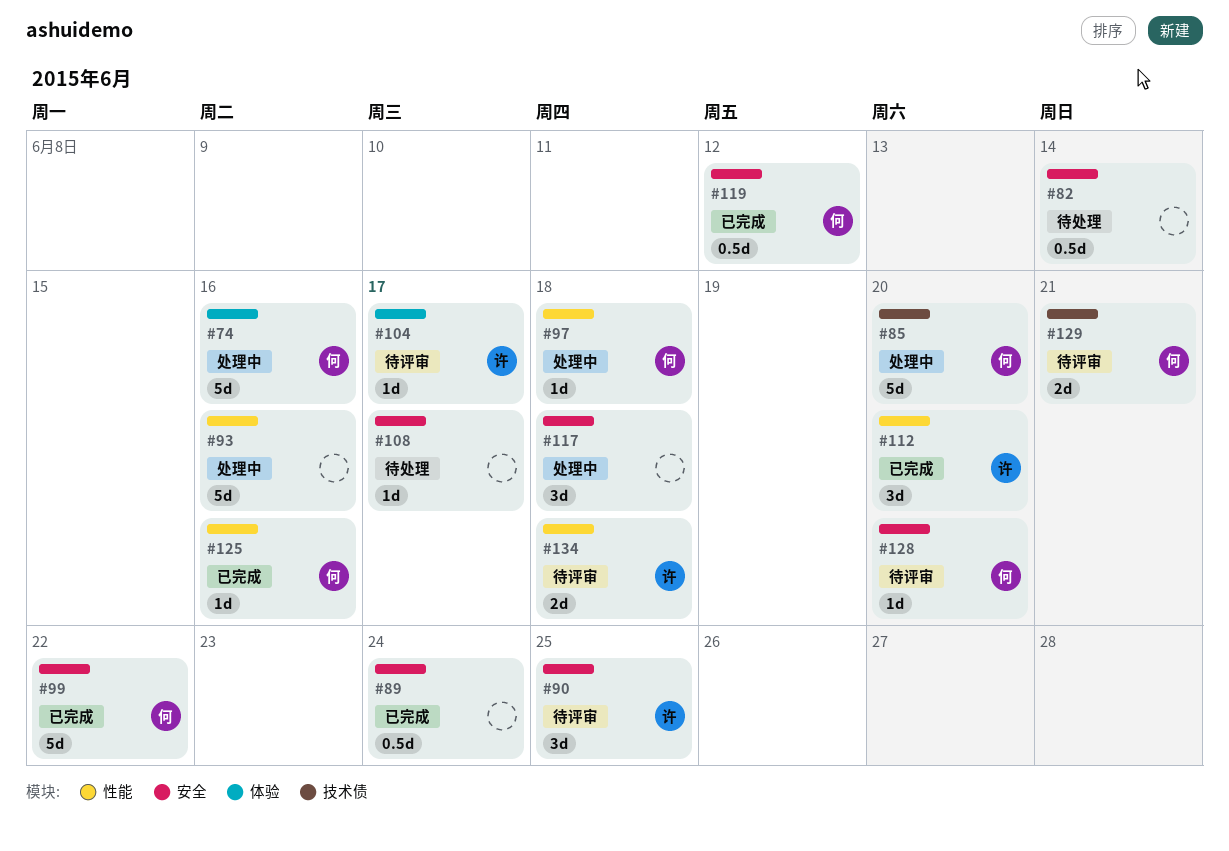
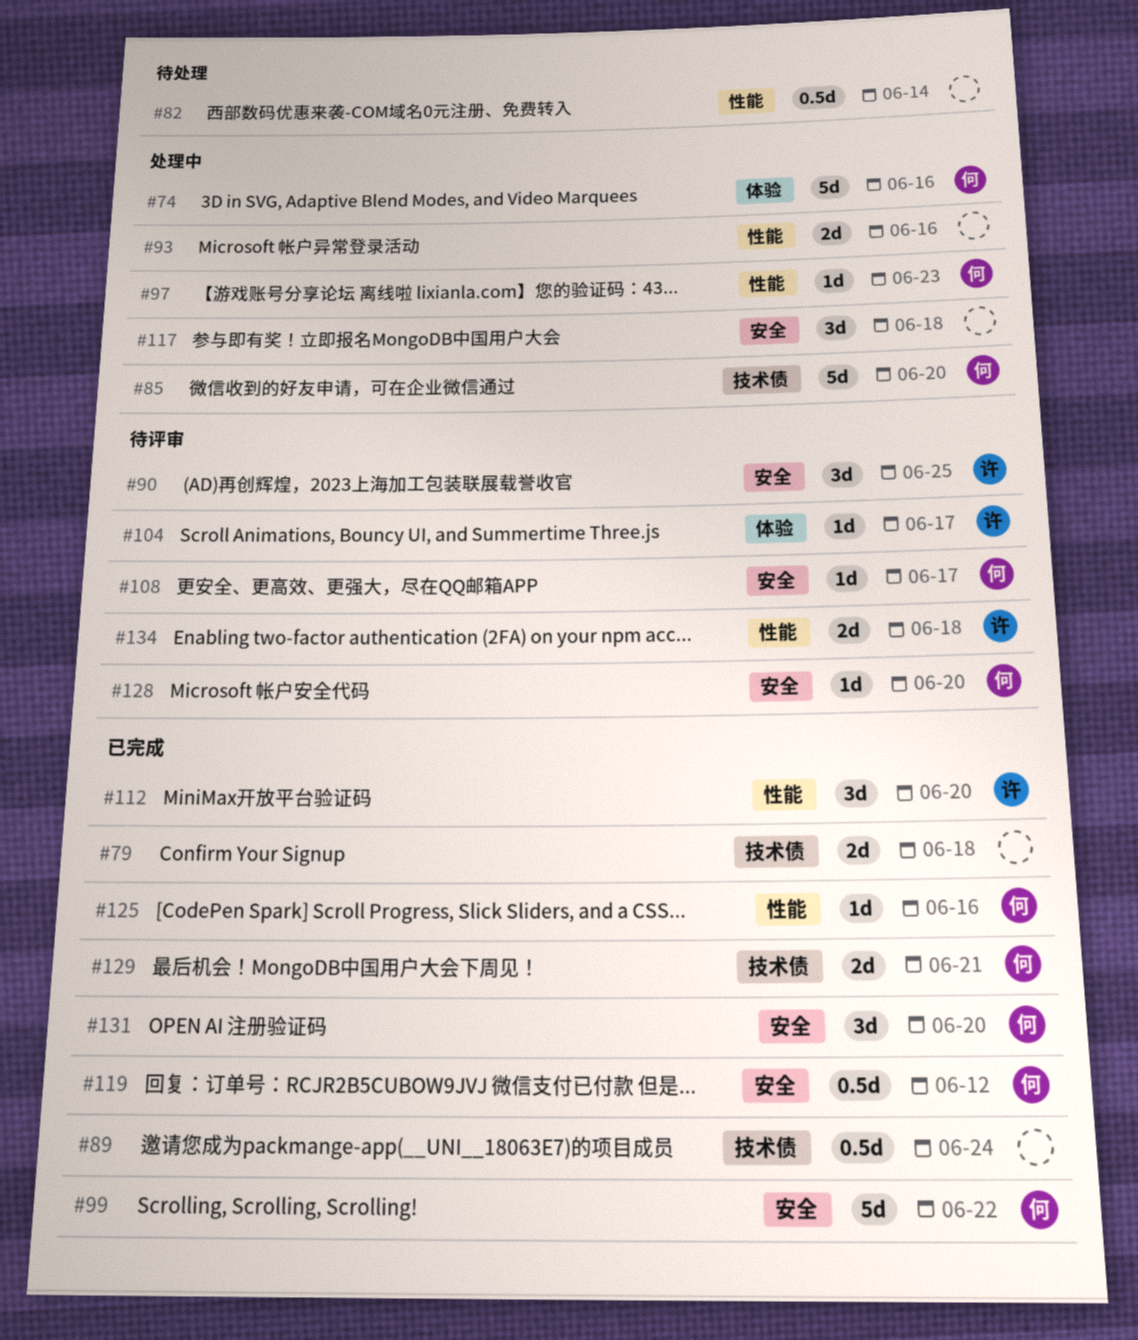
#79: none -> present
#82, label: 安全 -> 性能
#89, label: 安全 -> 技术债
#93, estimate: 5d -> 2d
#97, due: Jun 18 -> Jun 23
#108, status: 待处理 -> 待评审
#108, owner: none -> 何
#129, status: 待评审 -> 已完成
#131: none -> present

